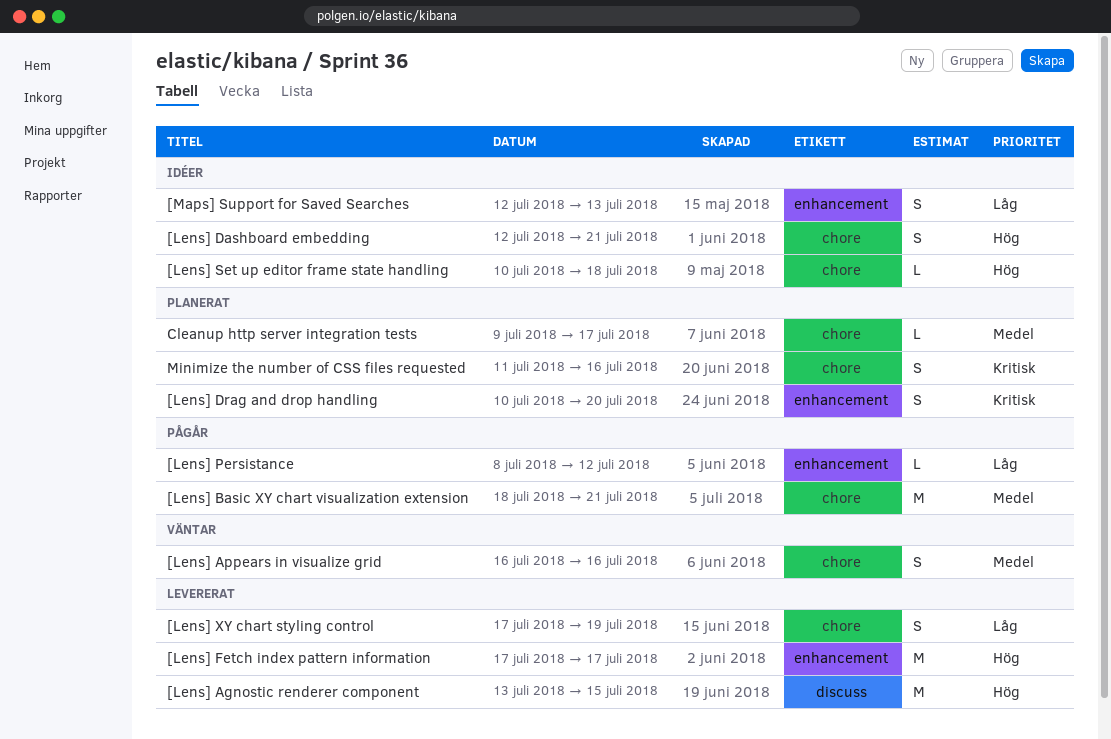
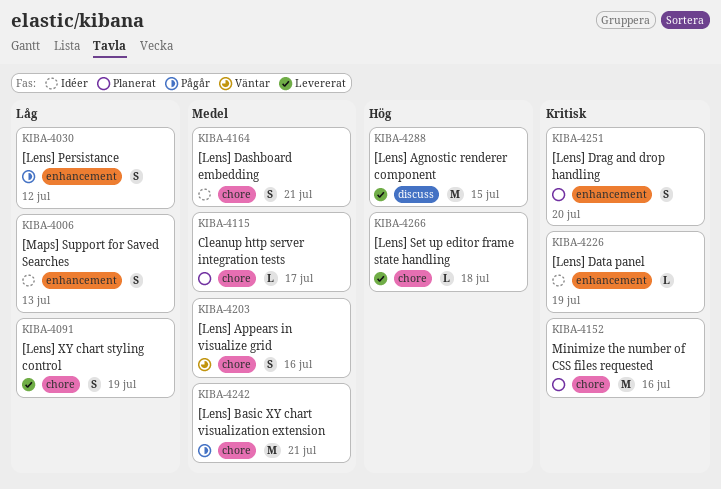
[Lens] Dashboard embedding, priority: Hög -> Medel
[Lens] Data panel: none -> present
[Lens] Fetch index pattern information: present -> none
[Lens] Persistance, estimate: L -> S
[Lens] Set up editor frame state handling, status: Idéer -> Levererat
Minimize the number of CSS files requested, estimate: S -> M

